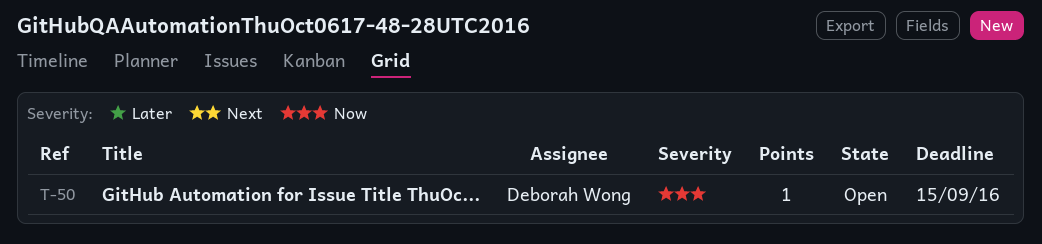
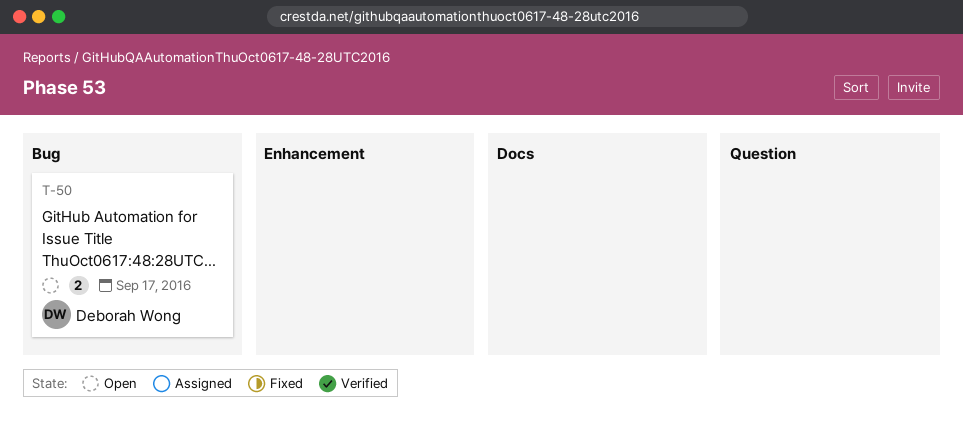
T-50, estimate: 1 -> 2
T-50, due: Sep 15 -> Sep 17

